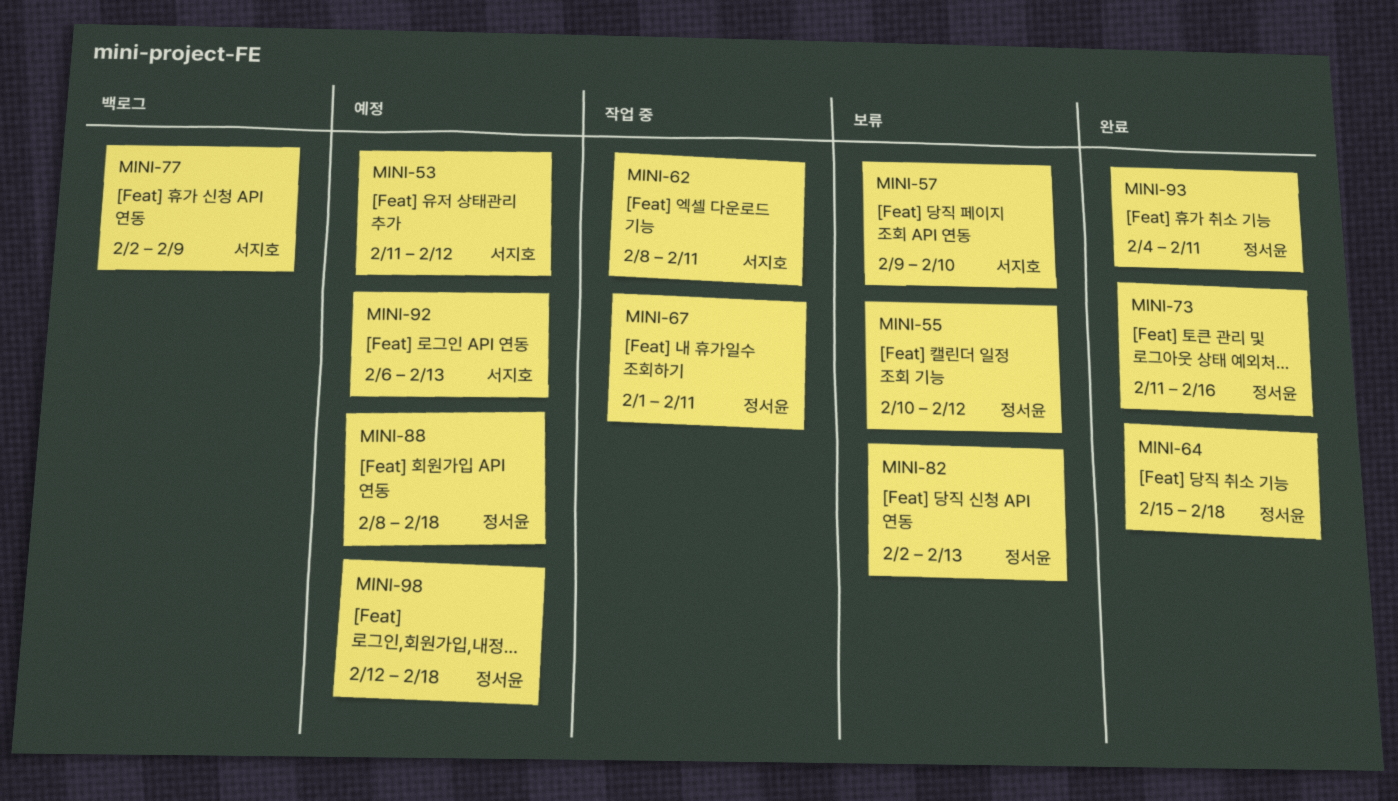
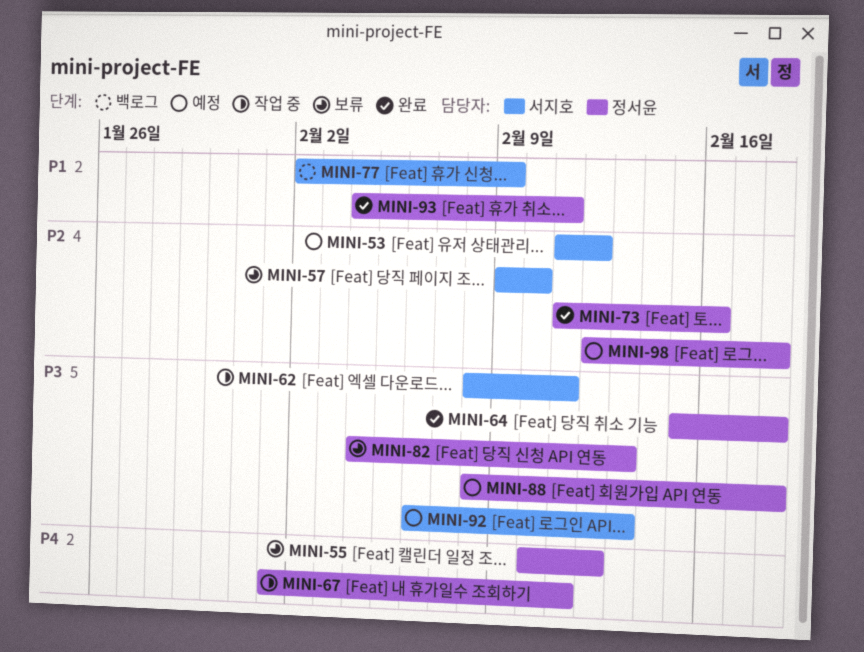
MINI-82, start: Feb 2 -> Feb 4

